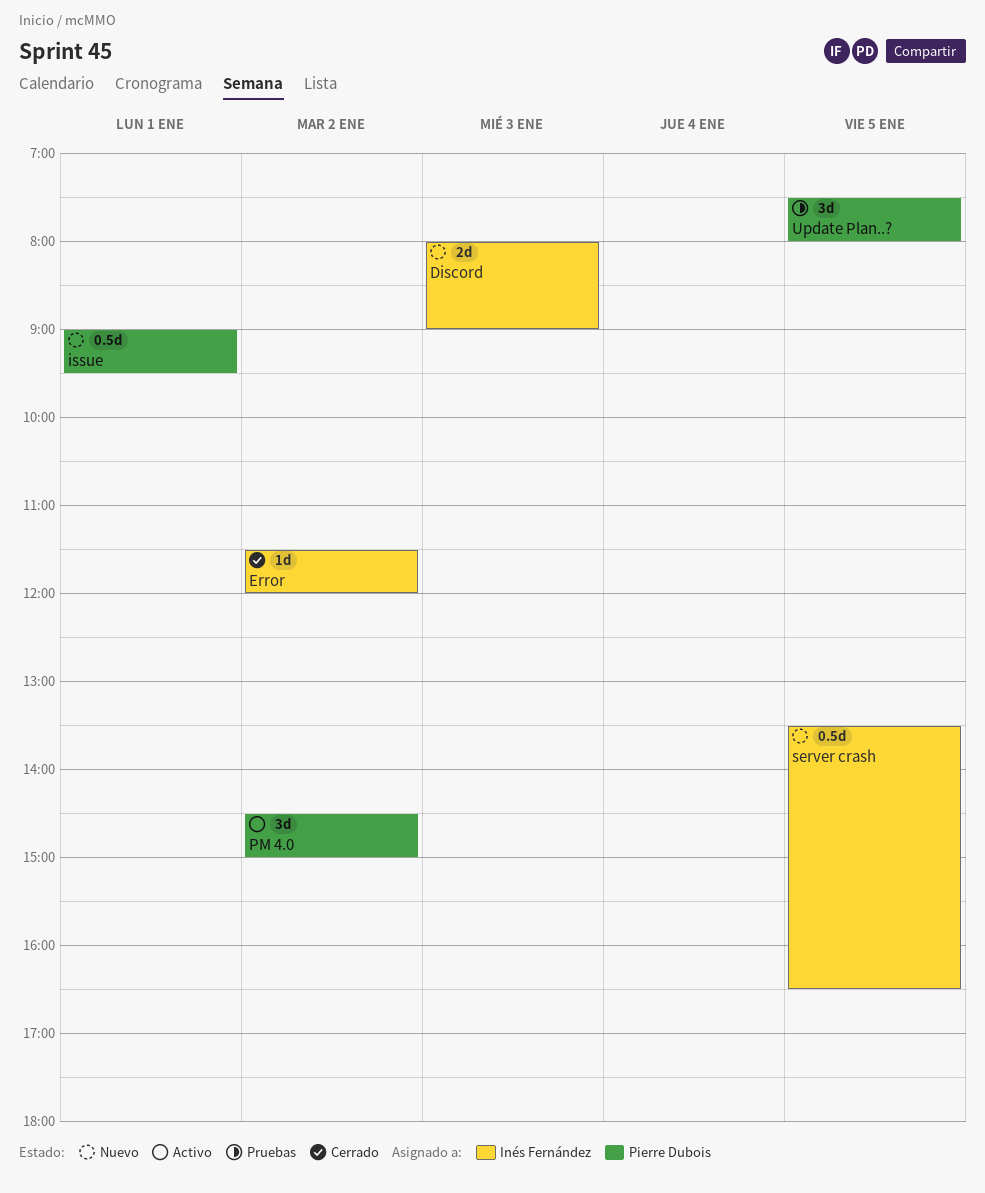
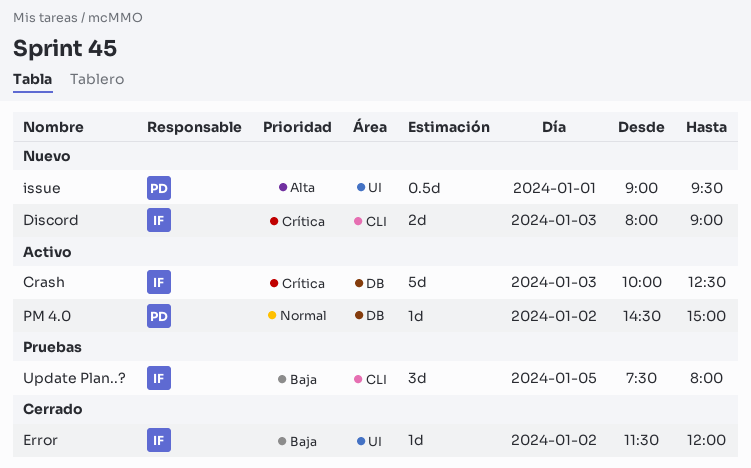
Crash: none -> present
PM 4.0, estimate: 3d -> 1d
server crash: present -> none
Update Plan..?, owner: Pierre Dubois -> Inés Fernández

